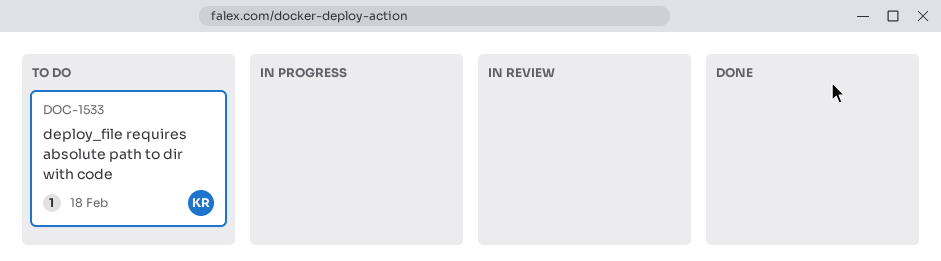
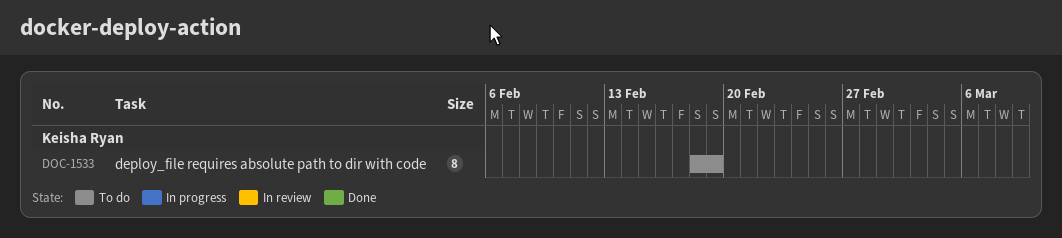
DOC-1533, estimate: 1 -> 8
DOC-1533, due: Feb 18 -> Feb 19

